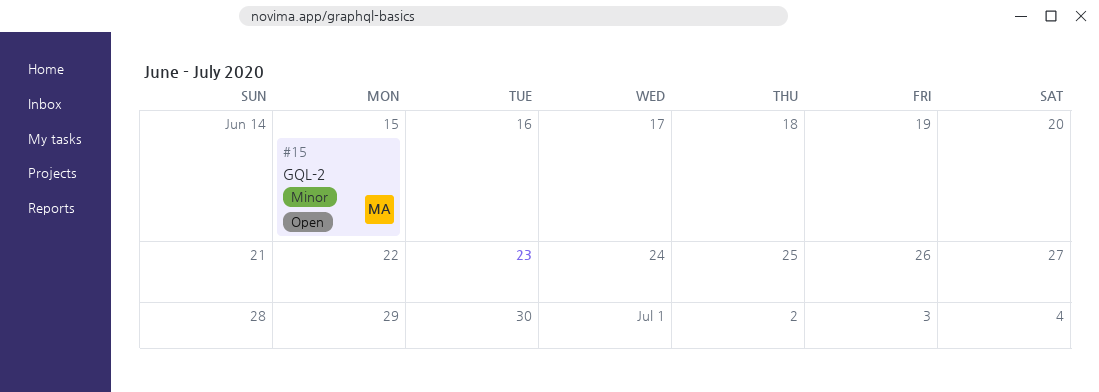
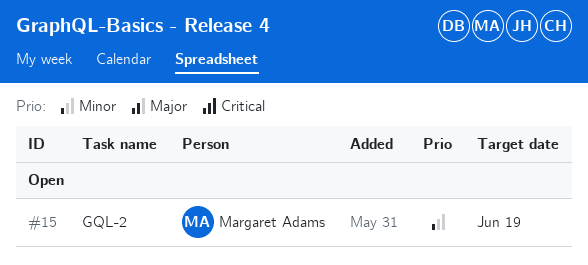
#15, due: Jun 15 -> Jun 19

